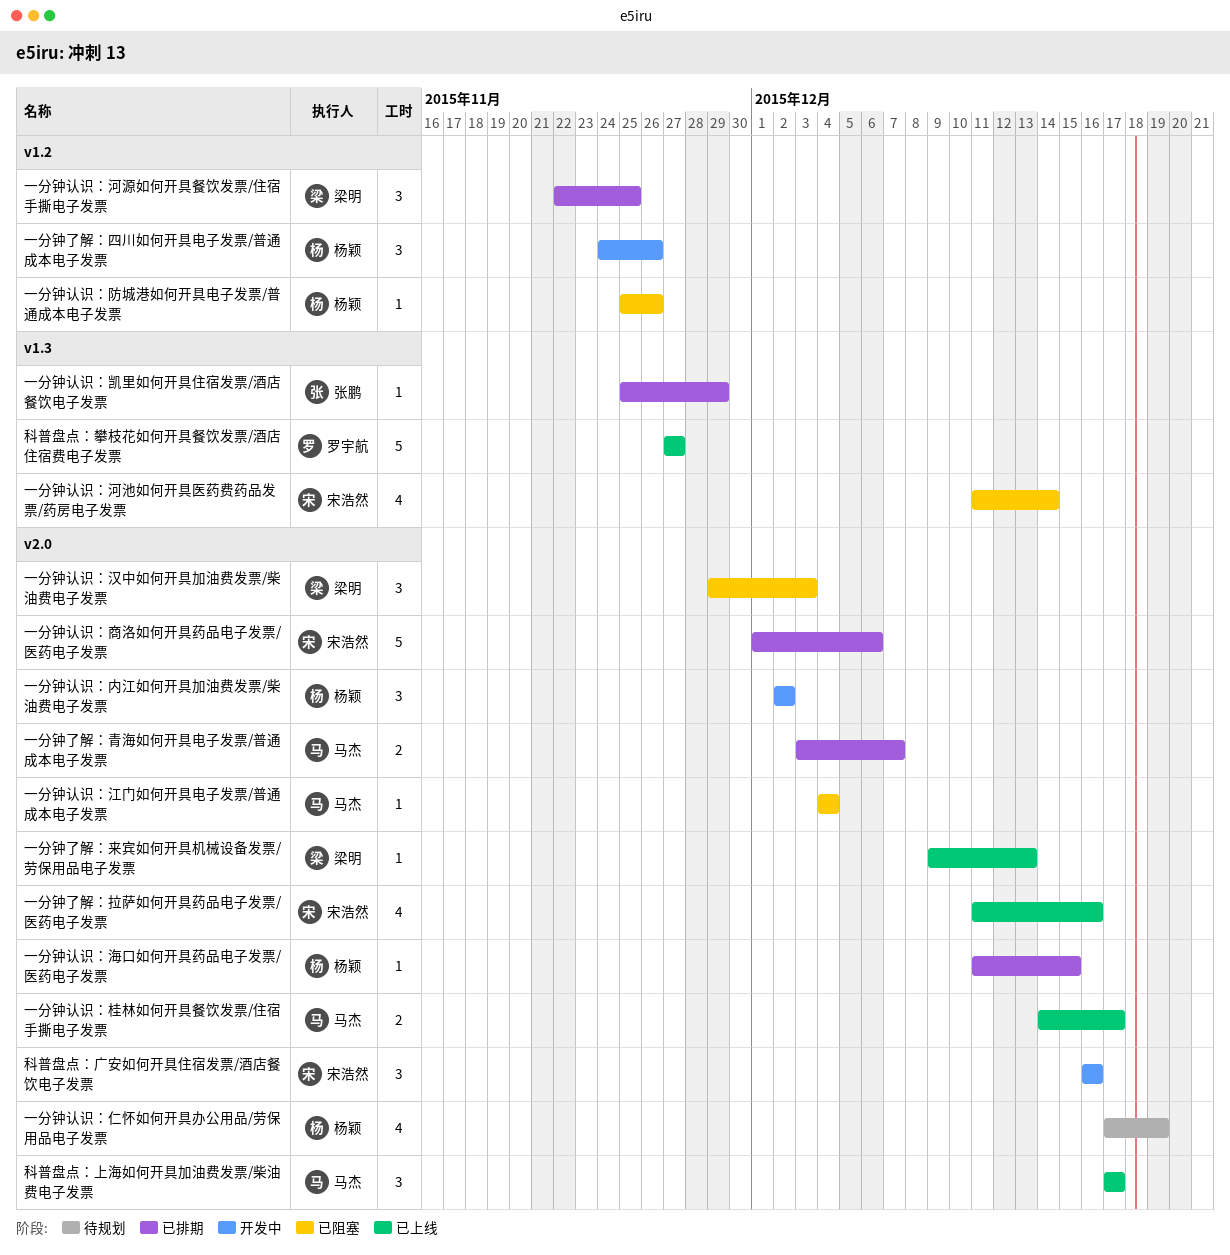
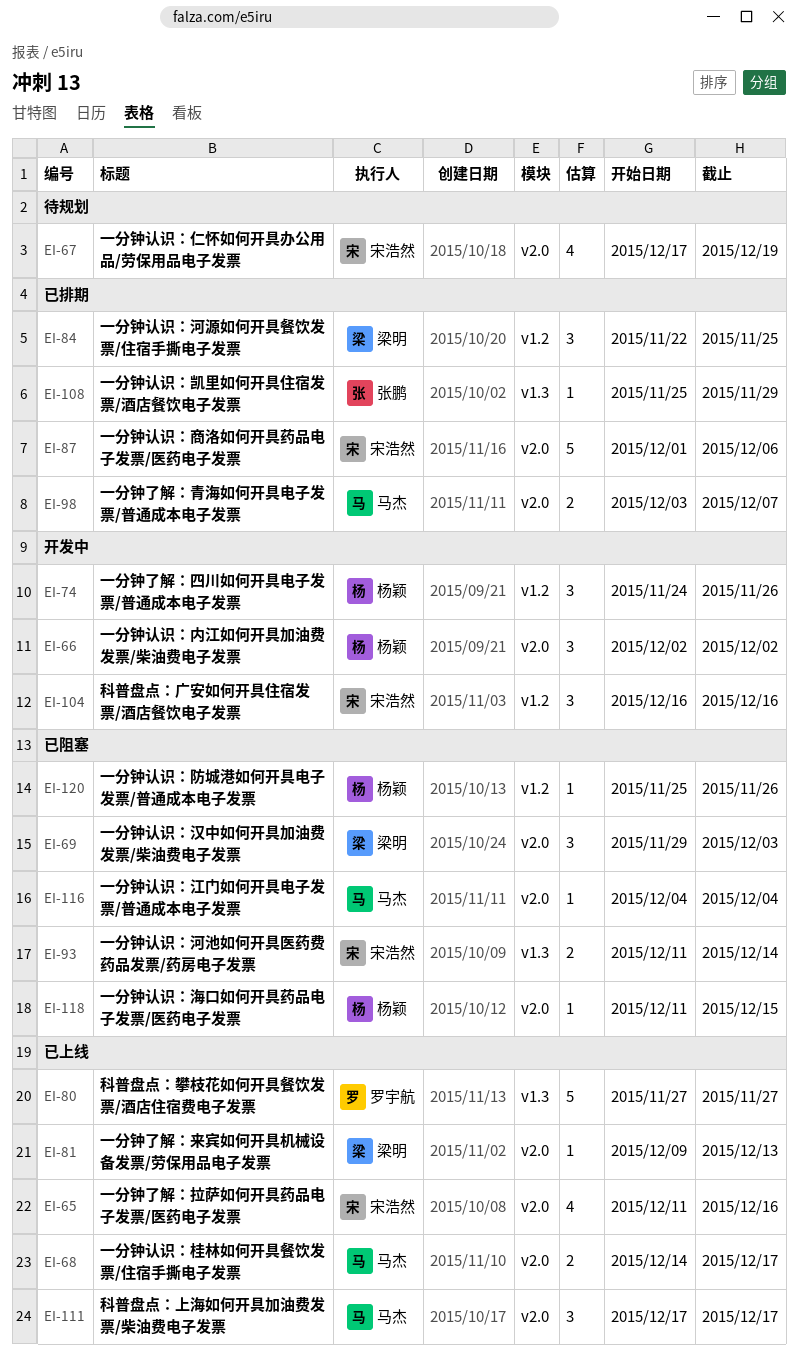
一分钟认识：仁怀如何开具办公用品/劳保用品电子发票, owner: 杨颖 -> 宋浩然
一分钟认识：河池如何开具医药费药品发票/药房电子发票, estimate: 4 -> 2
一分钟认识：海口如何开具药品电子发票/医药电子发票, status: 已排期 -> 已阻塞
科普盘点：广安如何开具住宿发票/酒店餐饮电子发票, label: v2.0 -> v1.2

